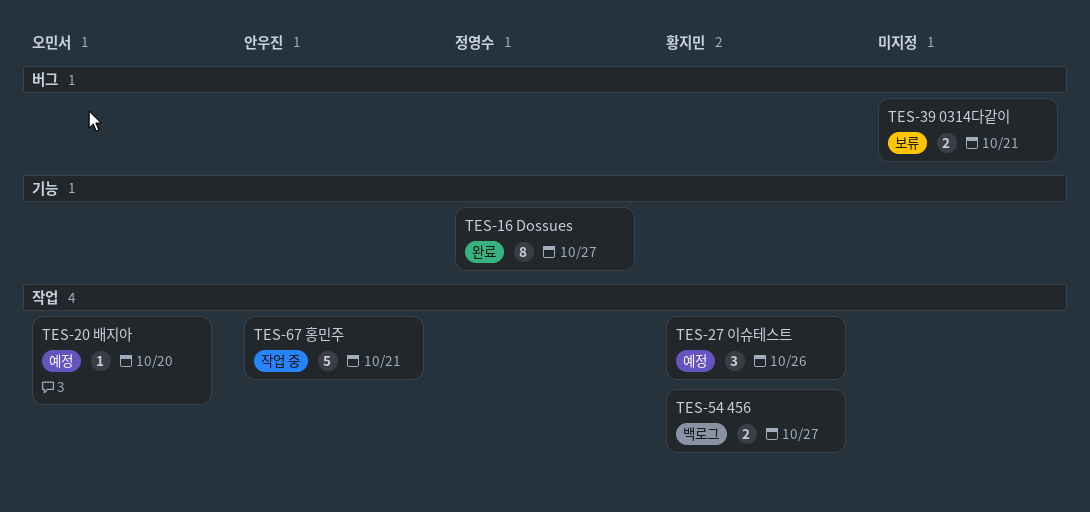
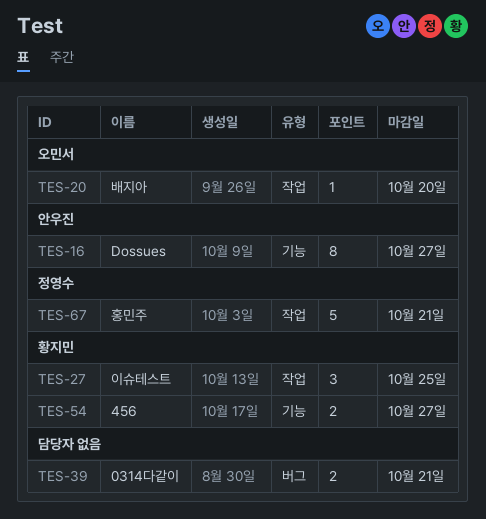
TES-16, owner: 정영수 -> 안우진
TES-27, due: Oct 26 -> Oct 25
TES-54, label: 작업 -> 기능
TES-67, owner: 안우진 -> 정영수

